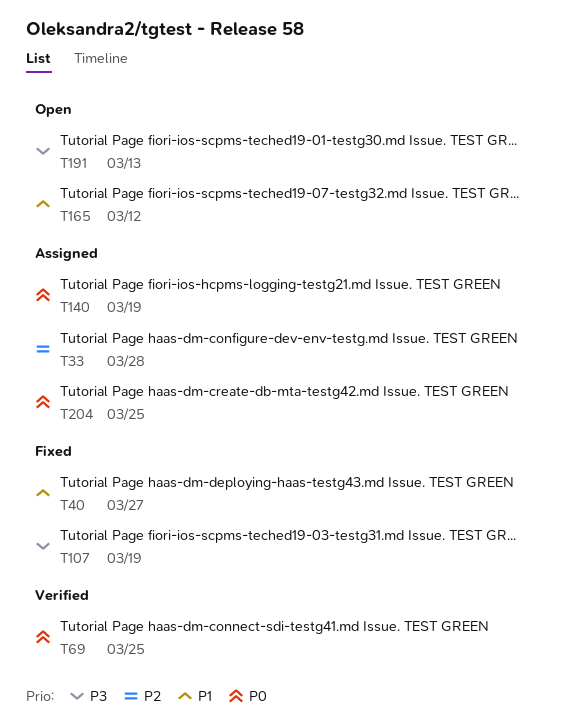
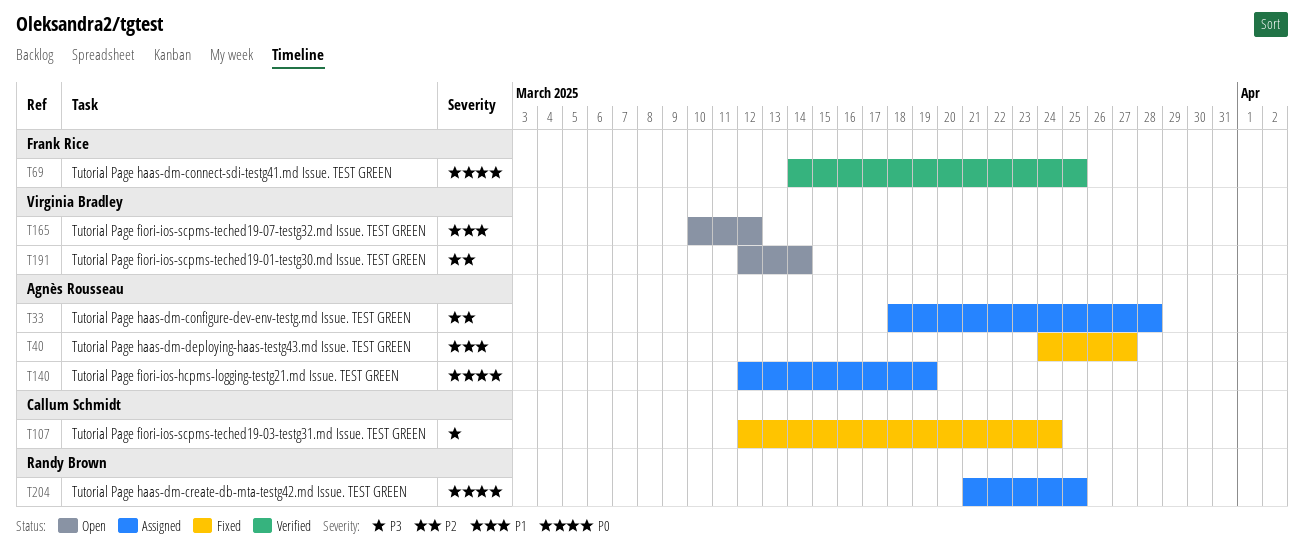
T107, due: Mar 19 -> Mar 24
T191, priority: P3 -> P2
T191, due: Mar 13 -> Mar 14

